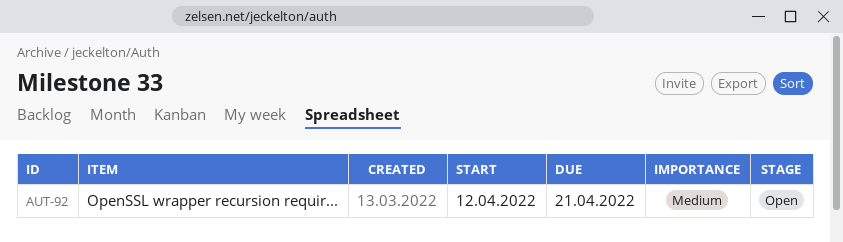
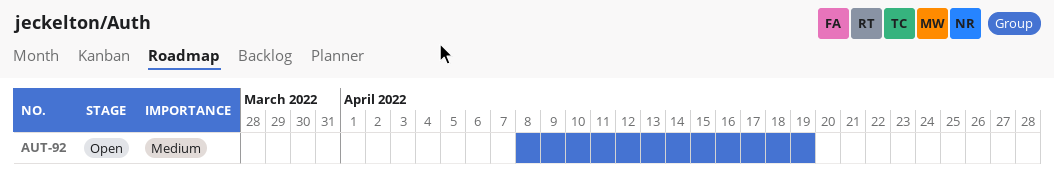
AUT-92, start: Apr 12 -> Apr 8
AUT-92, due: Apr 21 -> Apr 19

